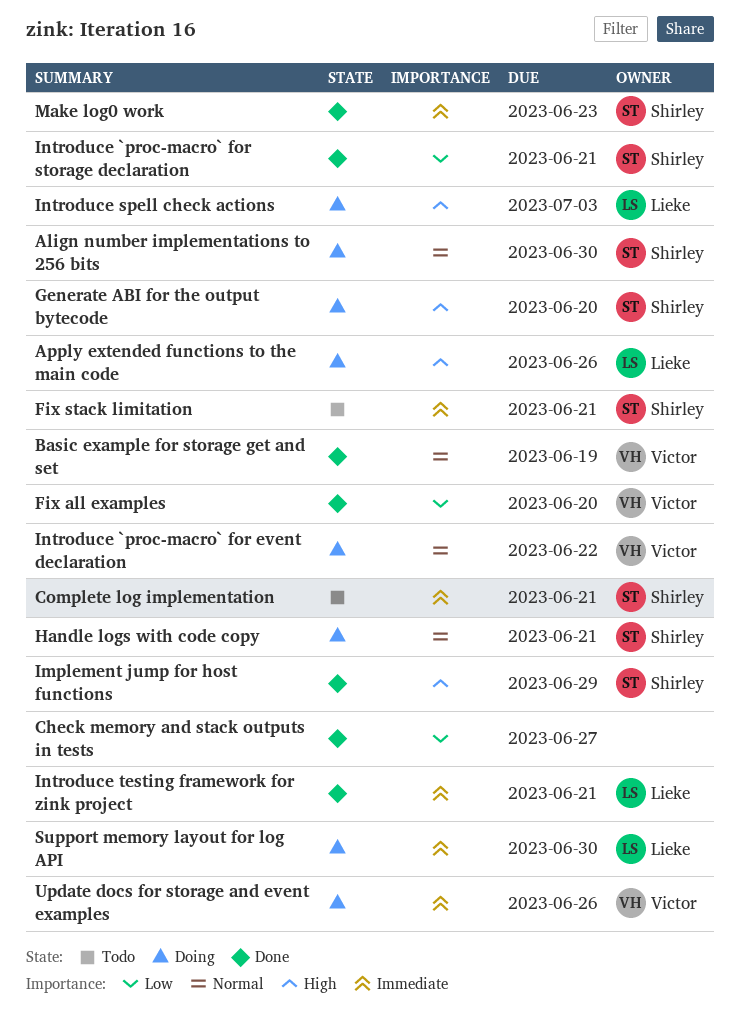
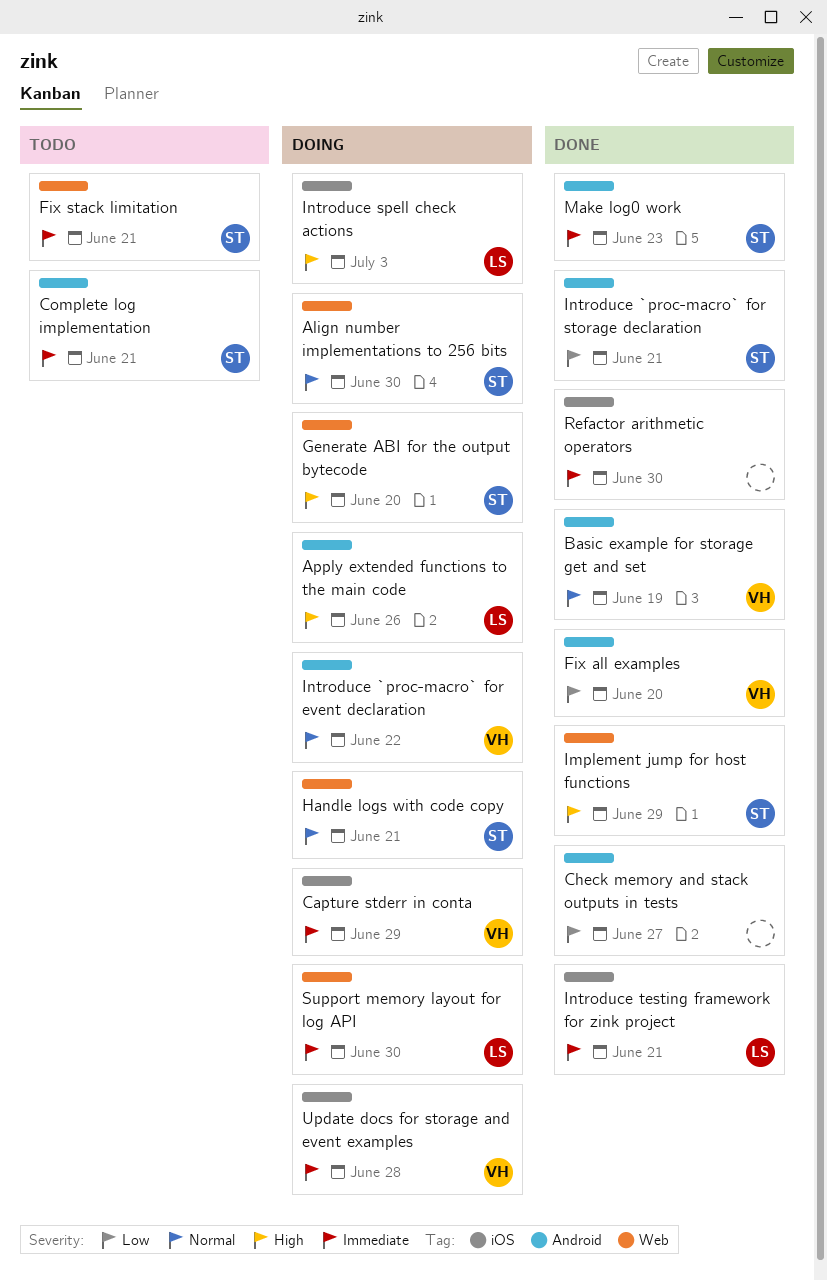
Capture stderr in conta: none -> present
Refactor arithmetic operators: none -> present
Update docs for storage and event examples, due: Jun 26 -> Jun 28

